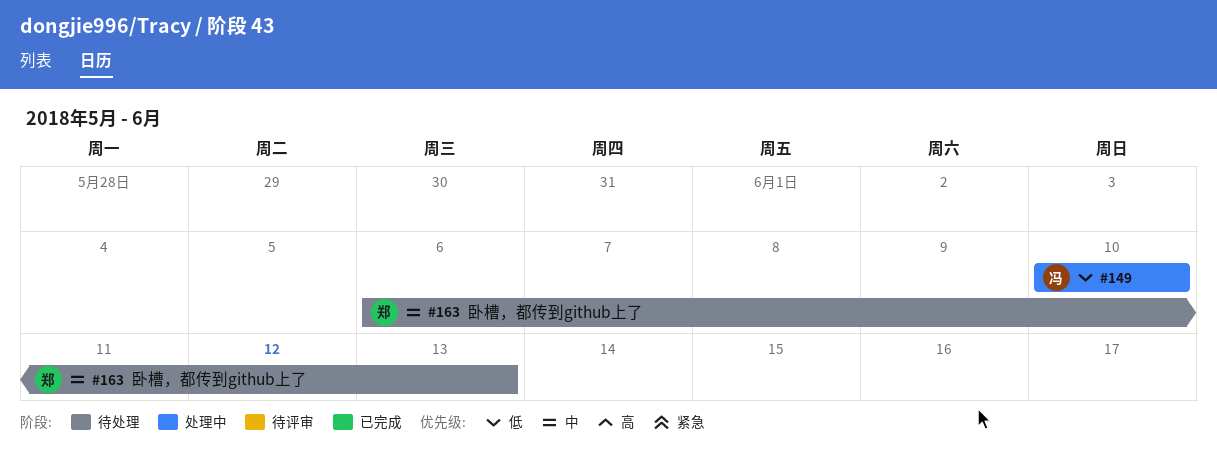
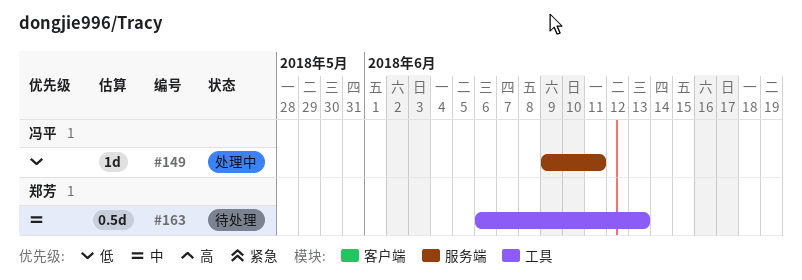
#149, start: Jun 10 -> Jun 9
#149, due: Jun 10 -> Jun 11

